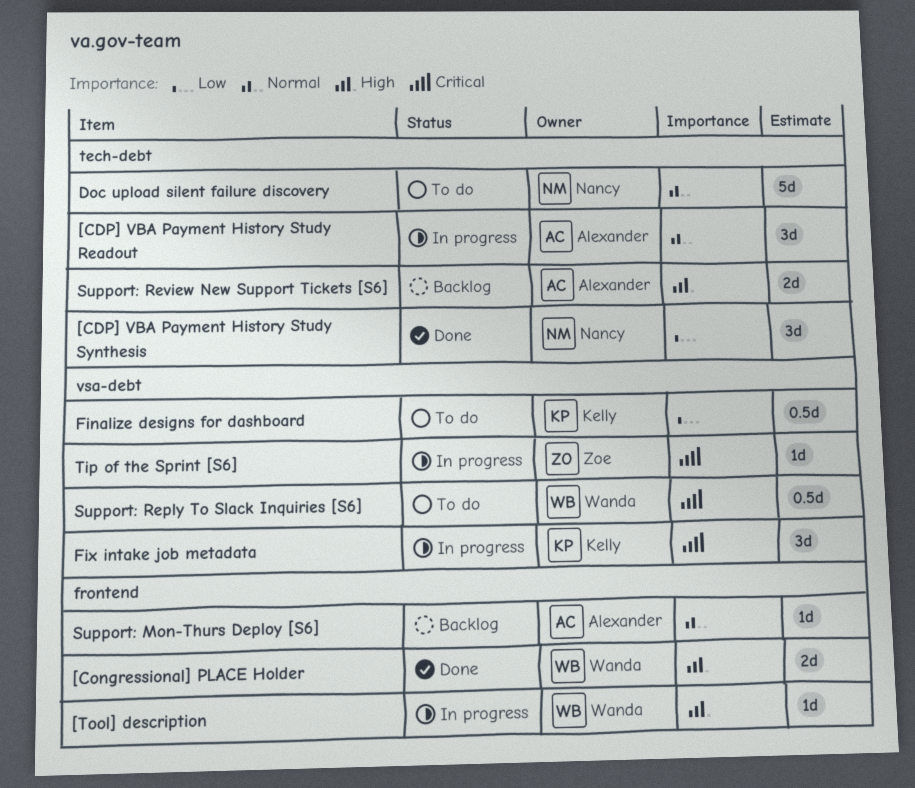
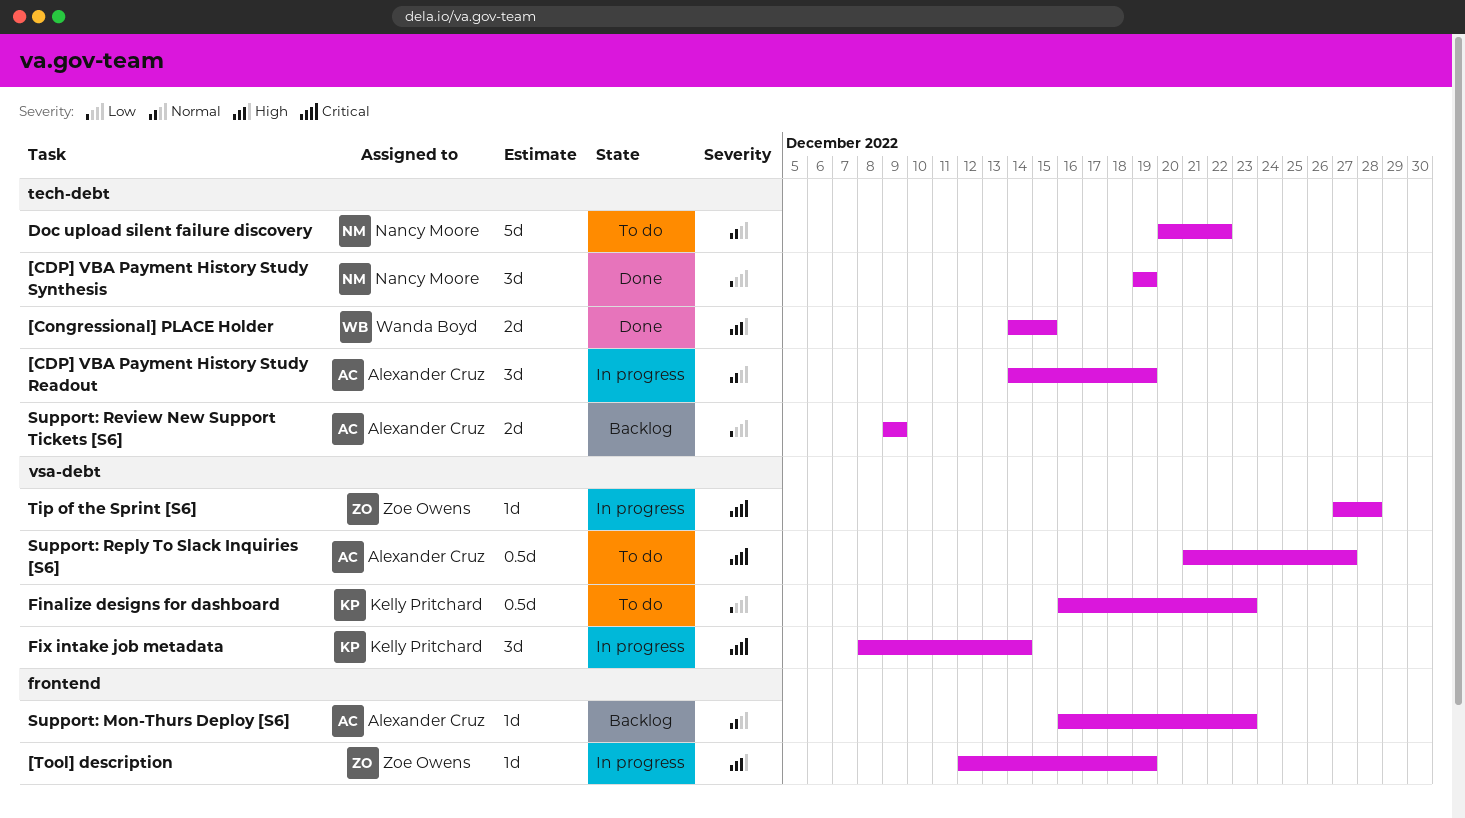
[Congressional] PLACE Holder, label: frontend -> tech-debt
[Tool] description, owner: Wanda Boyd -> Zoe Owens
Support: Reply To Slack Inquiries [S6], owner: Wanda Boyd -> Alexander Cruz
Support: Review New Support Tickets [S6], priority: High -> Low

